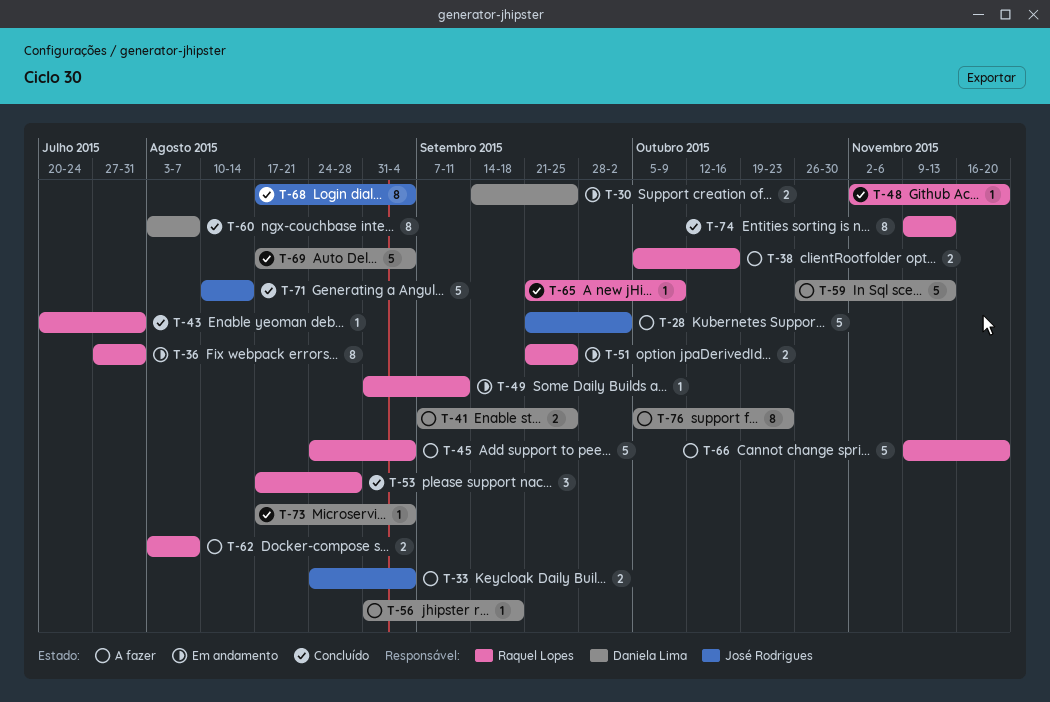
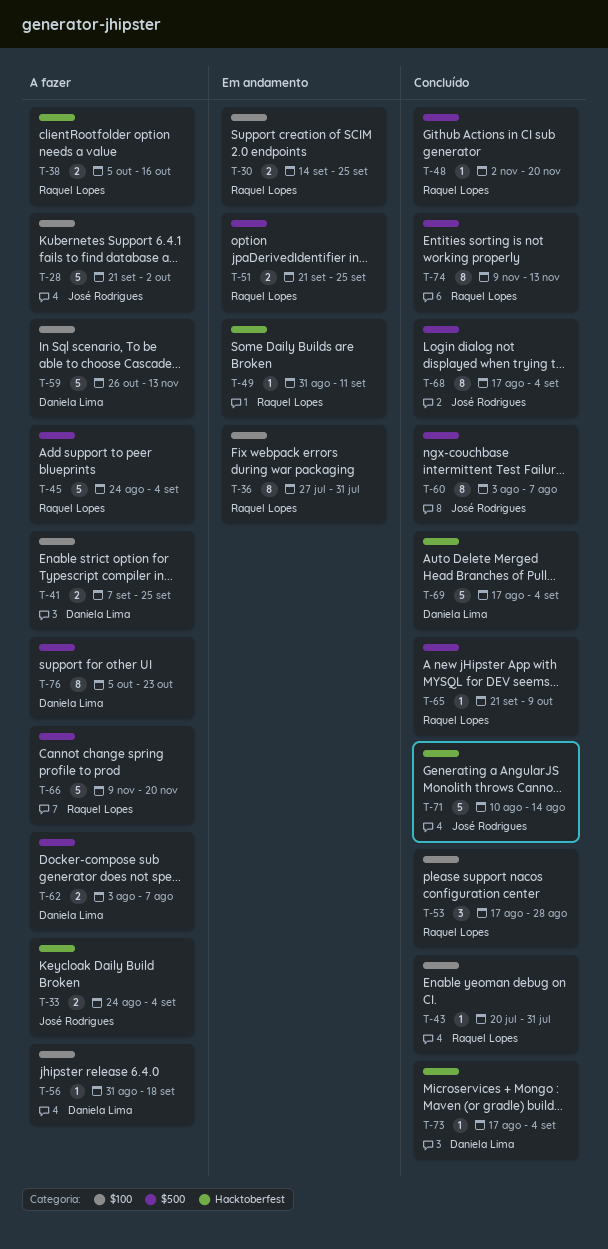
T-30, owner: Daniela Lima -> Raquel Lopes
T-60, owner: Daniela Lima -> José Rodrigues
T-62, owner: Raquel Lopes -> Daniela Lima

